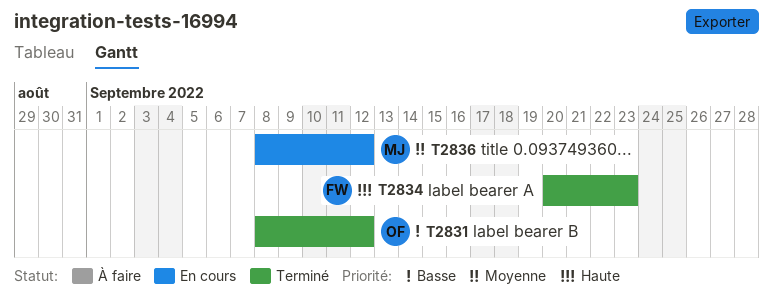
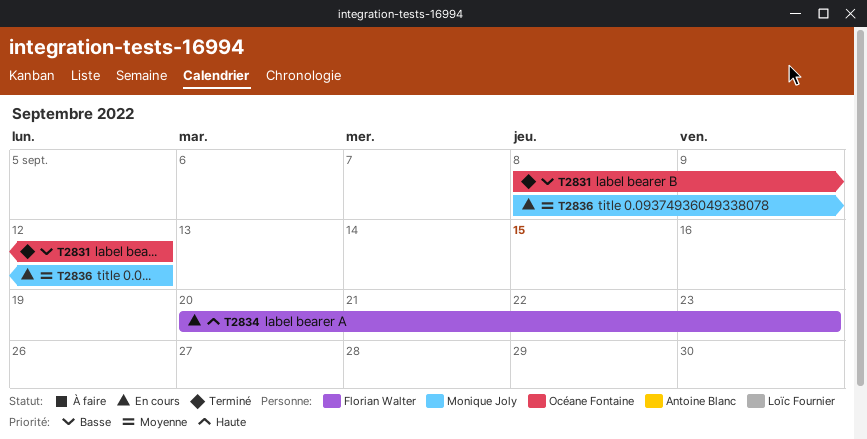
T2834, status: Terminé -> En cours

